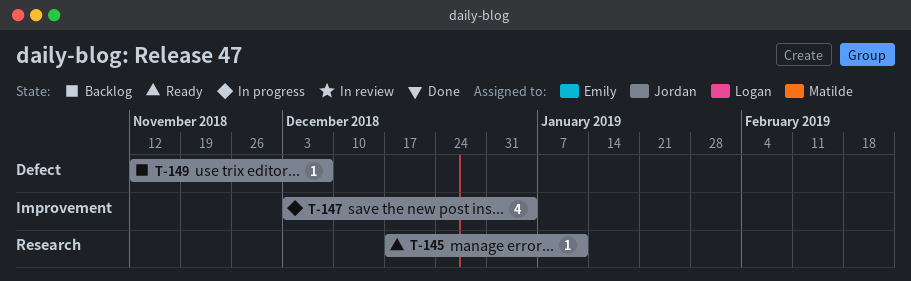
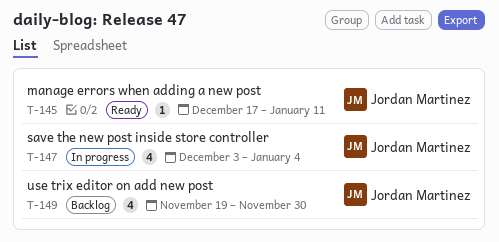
T-149, estimate: 1 -> 4
T-149, start: Nov 12 -> Nov 19
T-149, due: Dec 7 -> Nov 30

